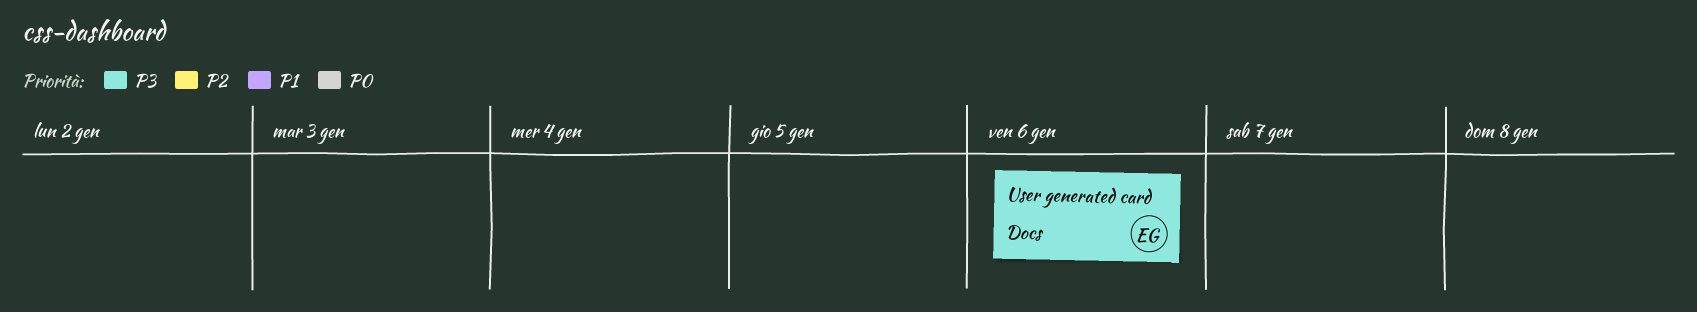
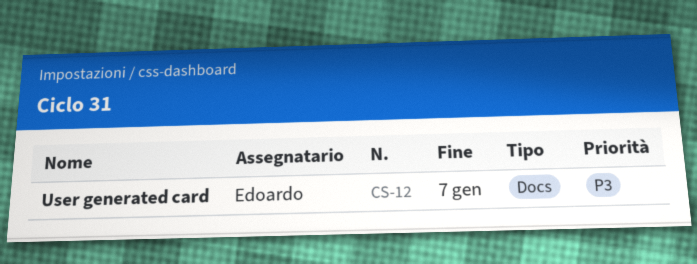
User generated card, due: Jan 6 -> Jan 7

